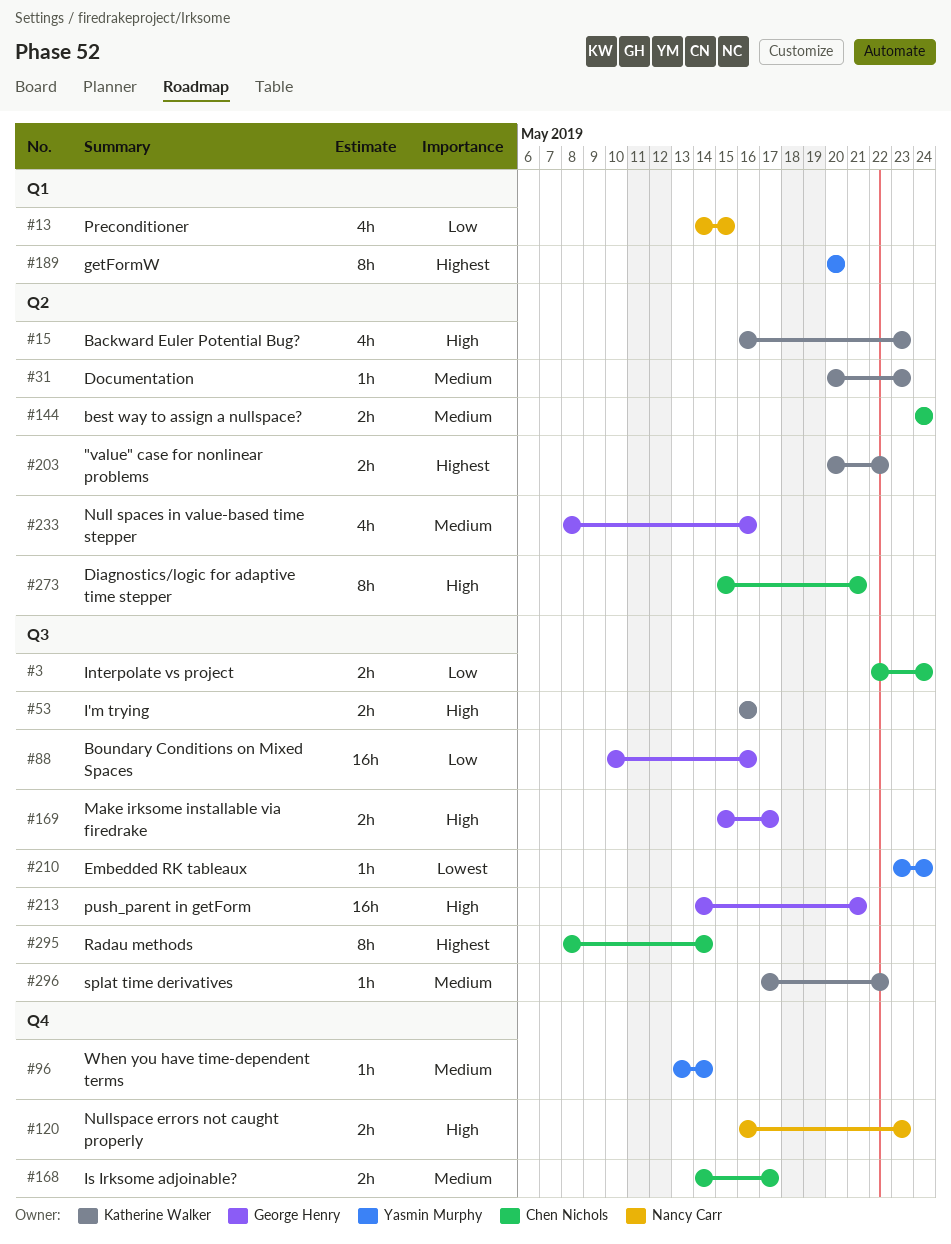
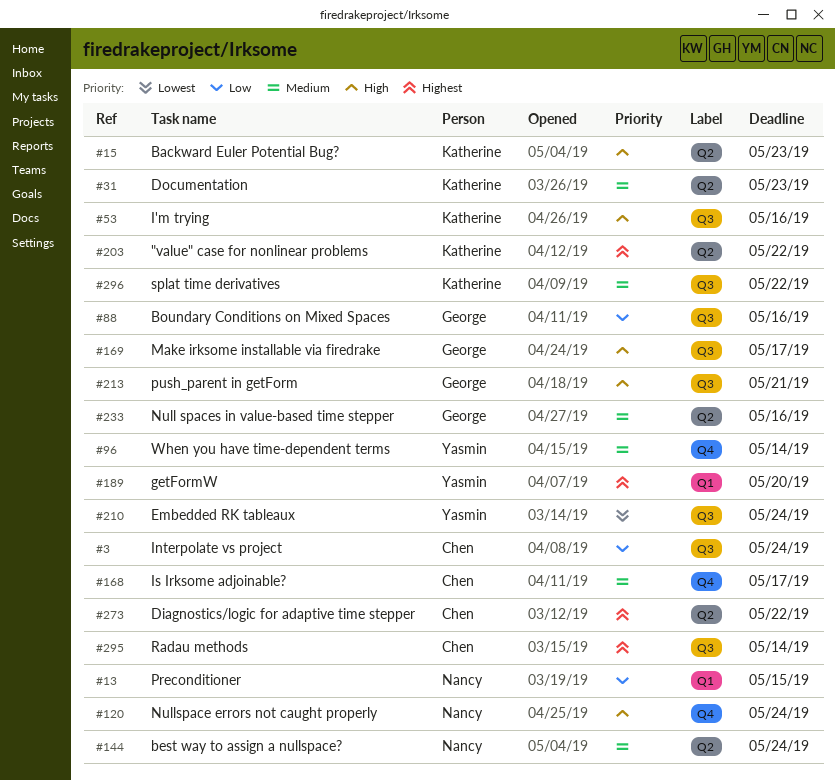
#120, due: May 23 -> May 24
#144, owner: Chen Nichols -> Nancy Carr
#273, priority: High -> Highest
#273, due: May 21 -> May 22

